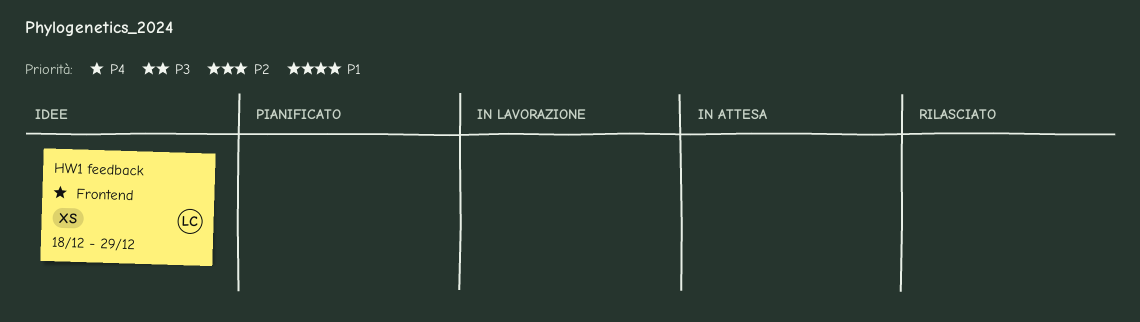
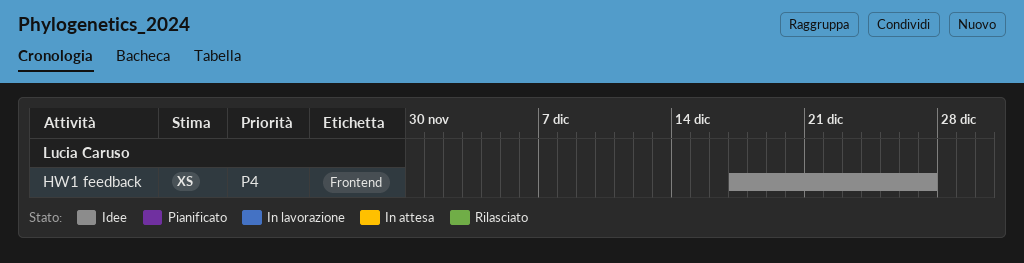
HW1 feedback, start: Dec 18 -> Dec 17
HW1 feedback, due: Dec 29 -> Dec 27

